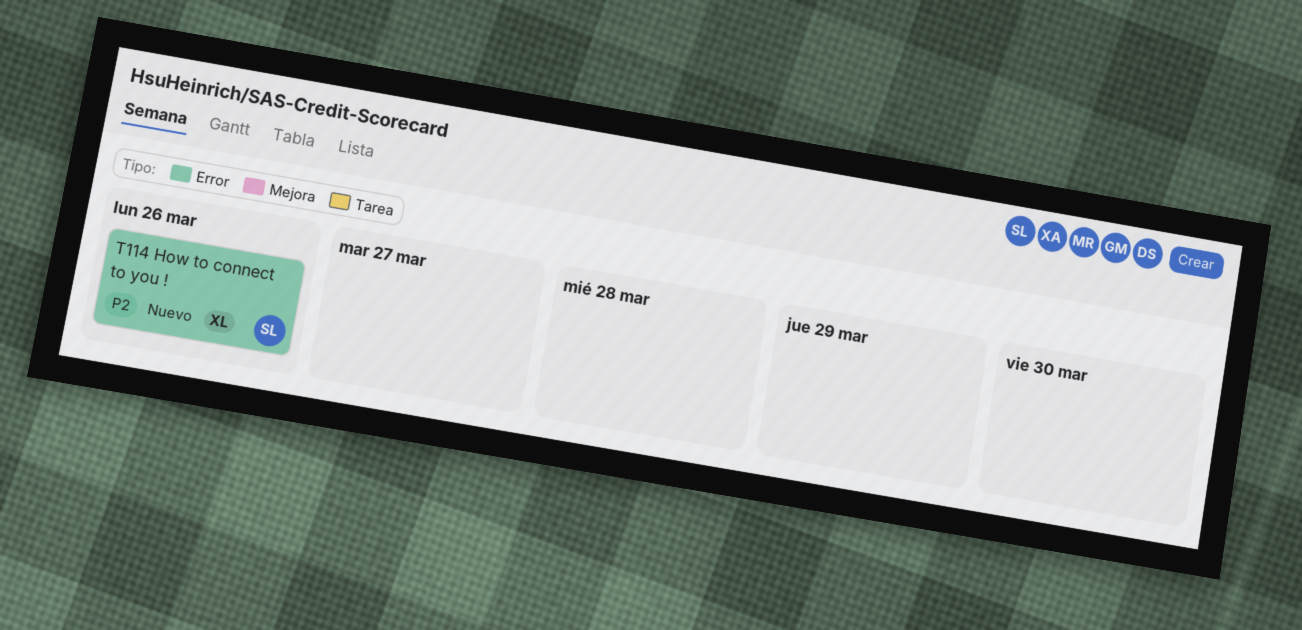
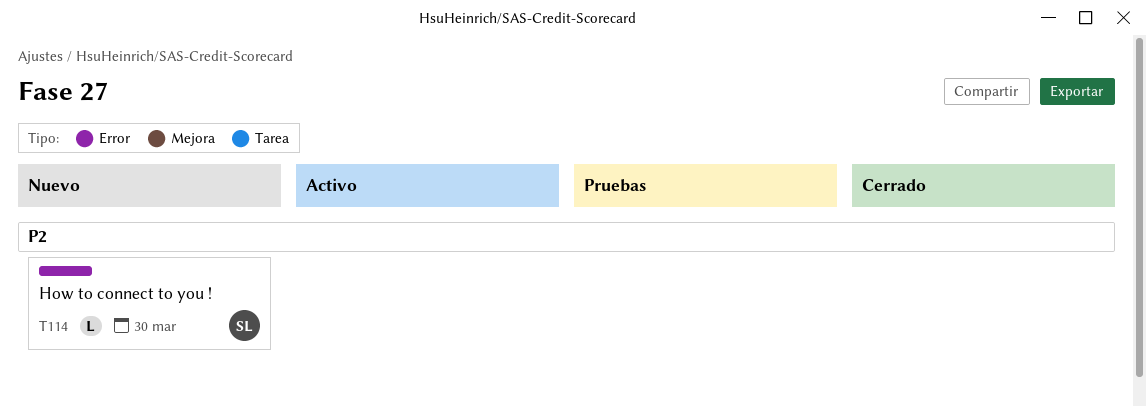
T114, estimate: XL -> L
T114, due: Mar 26 -> Mar 30

